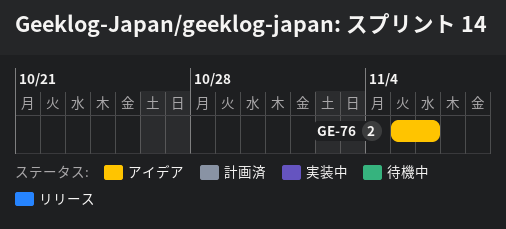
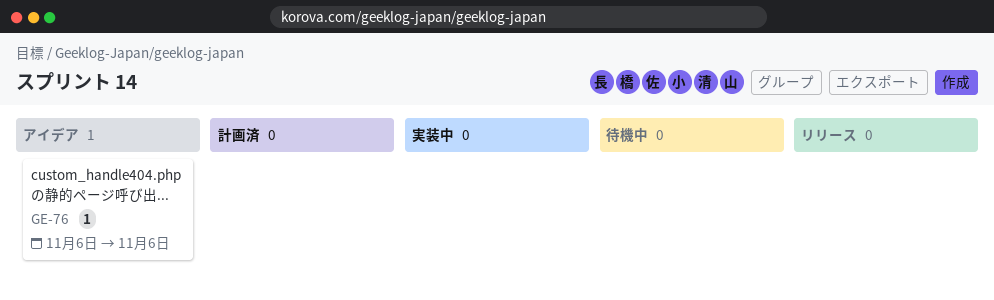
GE-76, estimate: 2 -> 1
GE-76, start: Nov 5 -> Nov 6

